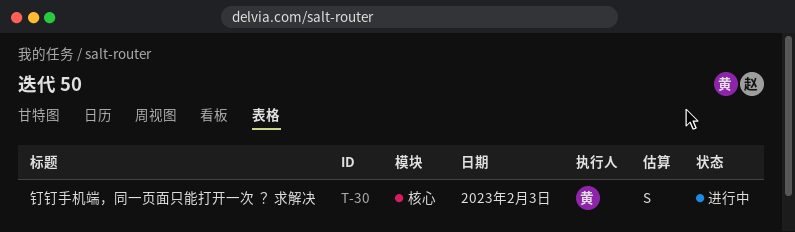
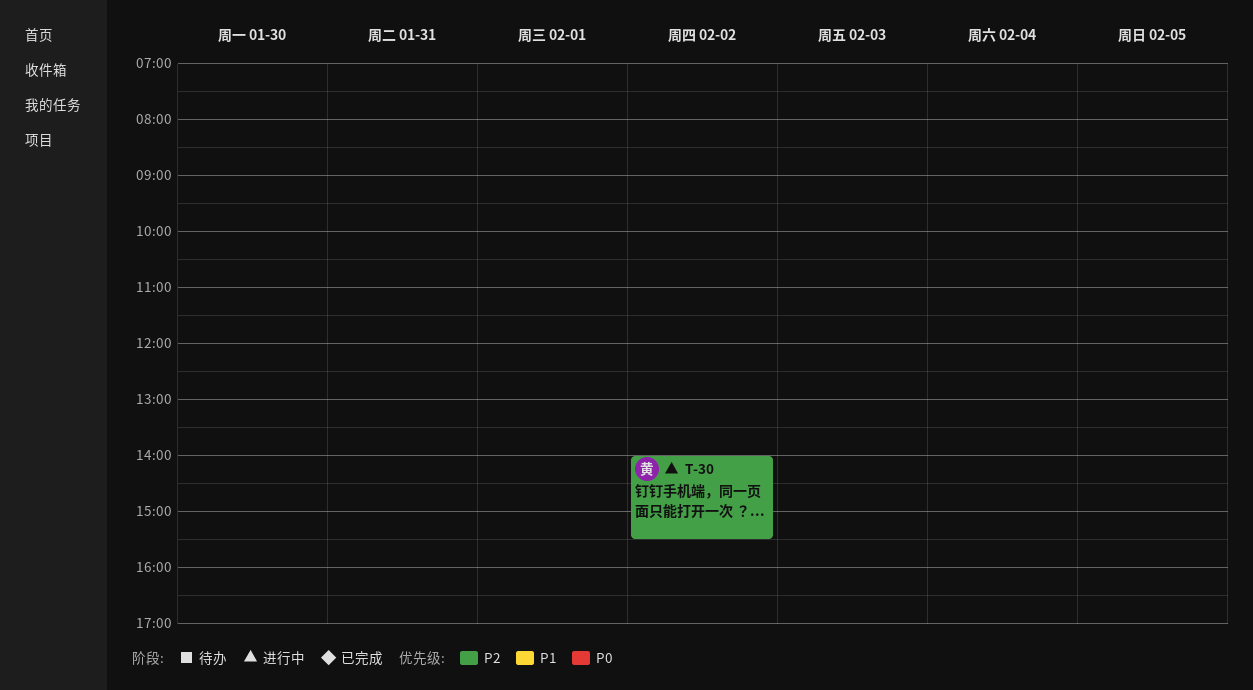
T-30, day: Feb 3 -> Feb 2

